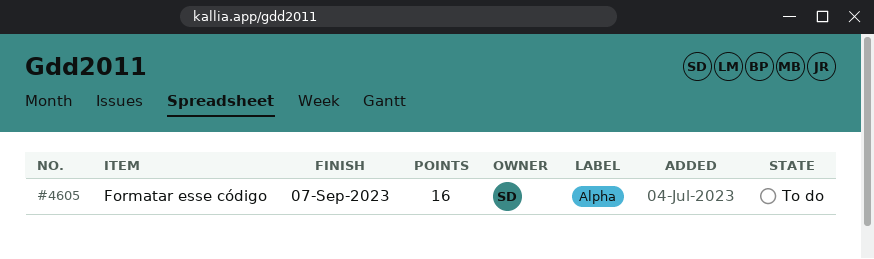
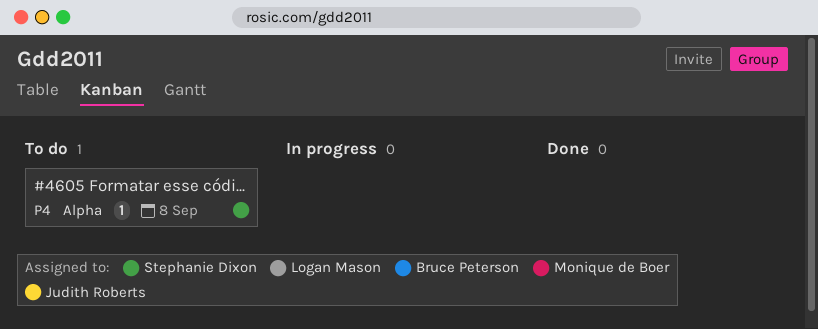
#4605, estimate: 16 -> 1
#4605, due: Sep 7 -> Sep 8

